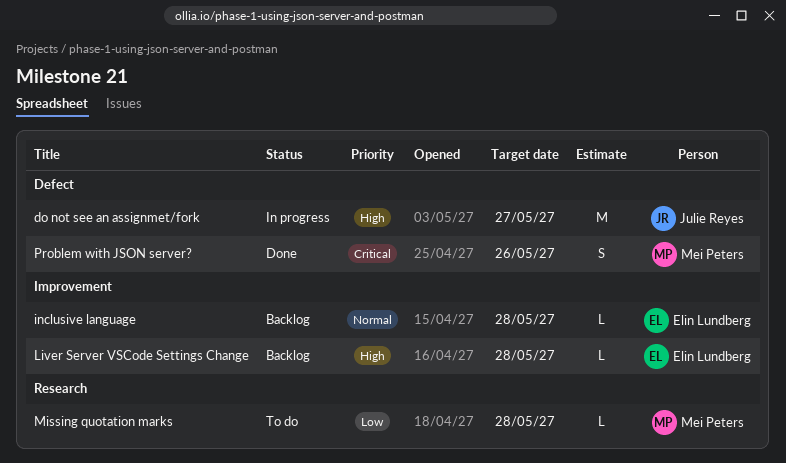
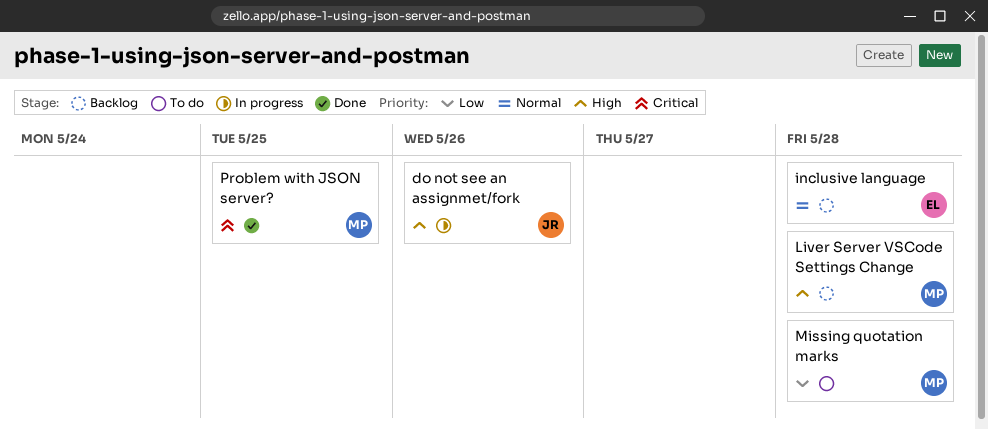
do not see an assignmet/fork, due: May 27 -> May 26
Liver Server VSCode Settings Change, owner: Elin Lundberg -> Mei Peters
Problem with JSON server?, due: May 26 -> May 25

